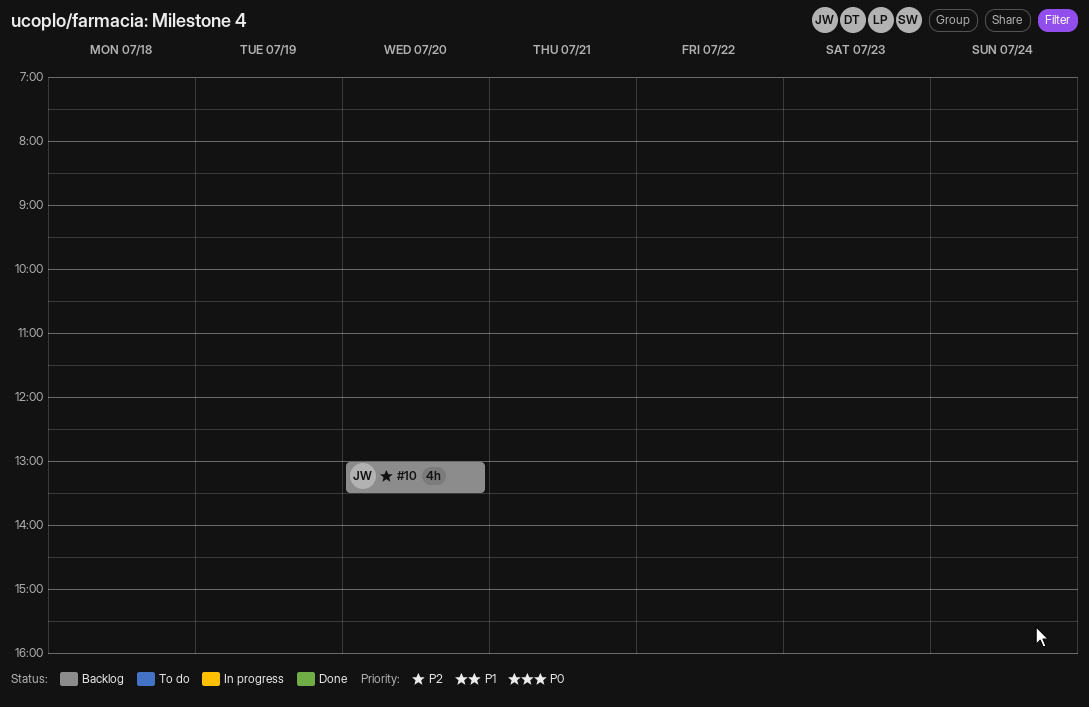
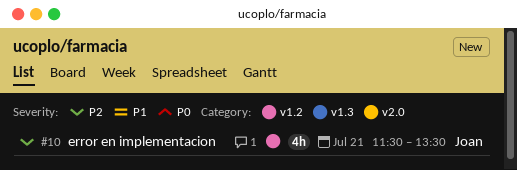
#10, day: Jul 20 -> Jul 21
#10, begins: 13:00 -> 11:30

